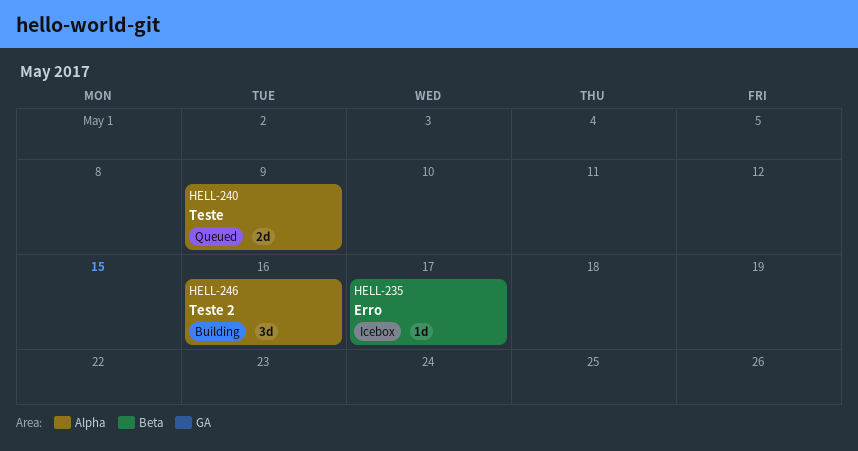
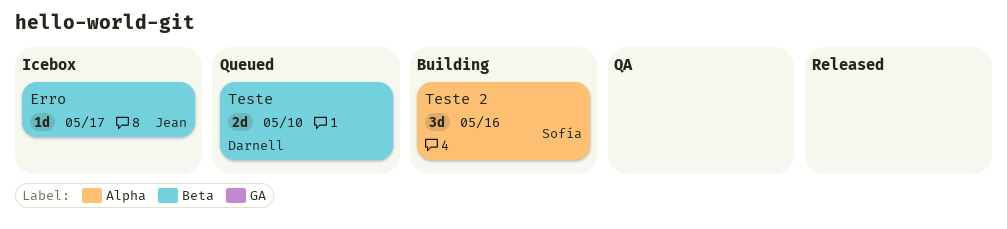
Teste, label: Alpha -> Beta
Teste, due: May 9 -> May 10

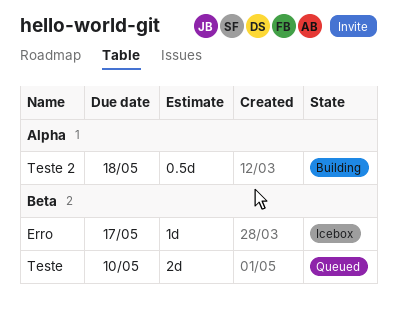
Teste 2, estimate: 3d -> 0.5d
Teste 2, due: May 16 -> May 18

